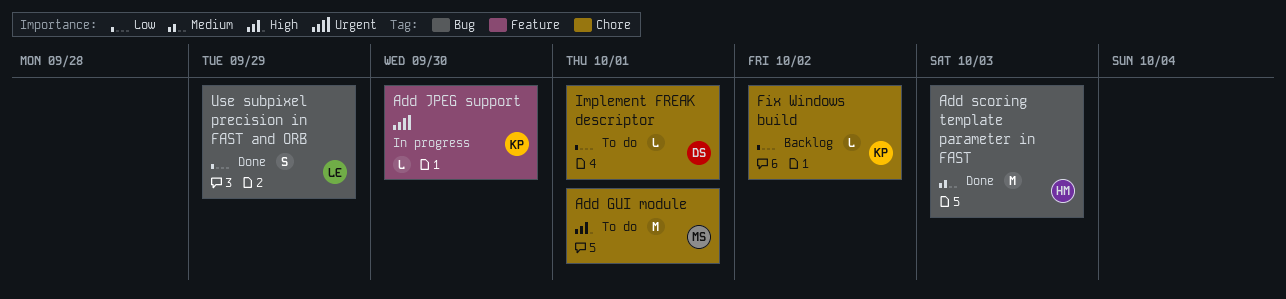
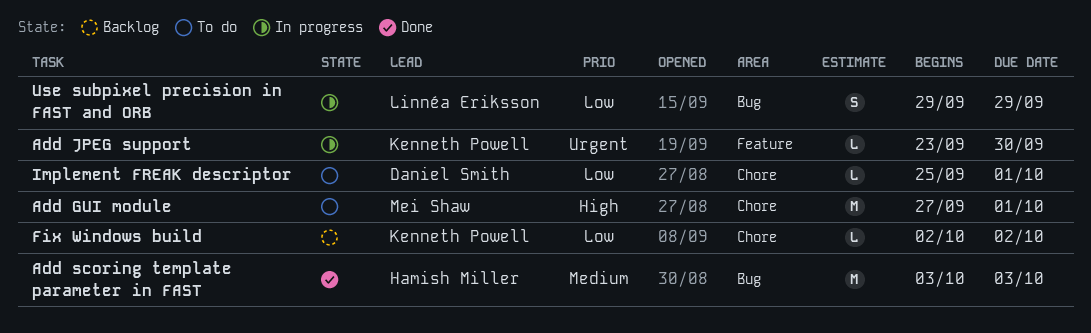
Use subpixel precision in FAST and ORB, status: Done -> In progress

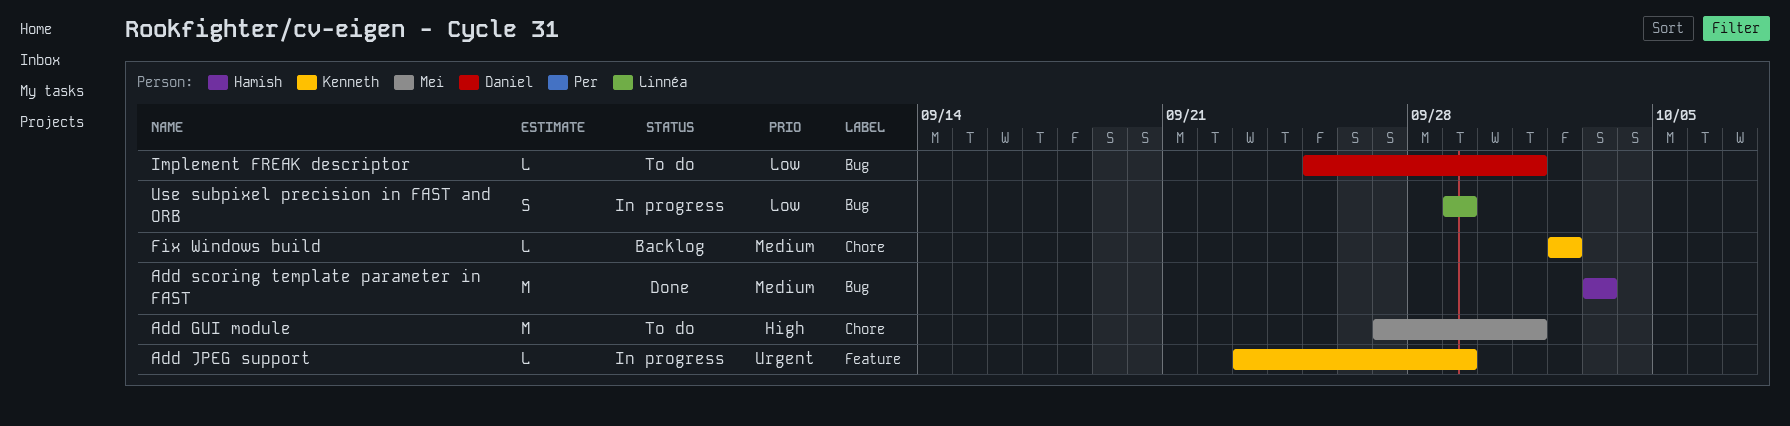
Add JPEG support, due: Sep 30 -> Sep 29
Fix Windows build, priority: Low -> Medium
Implement FREAK descriptor, label: Chore -> Bug

